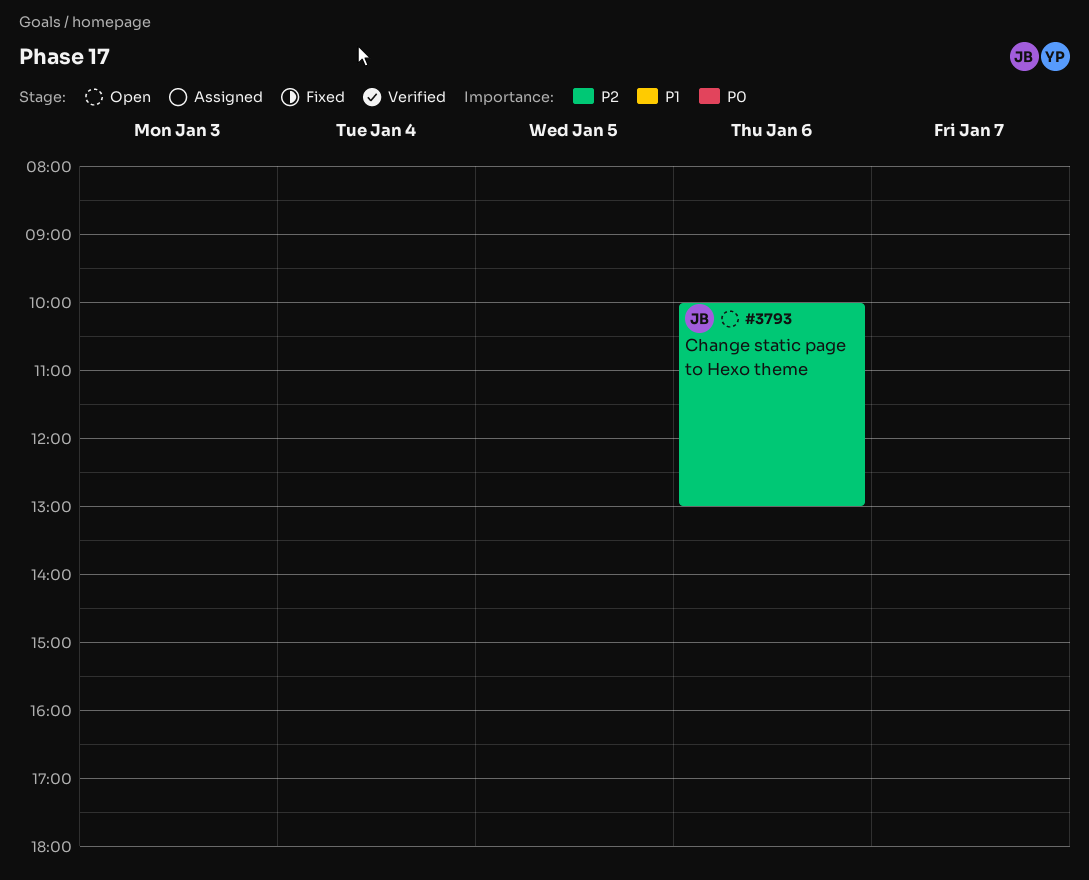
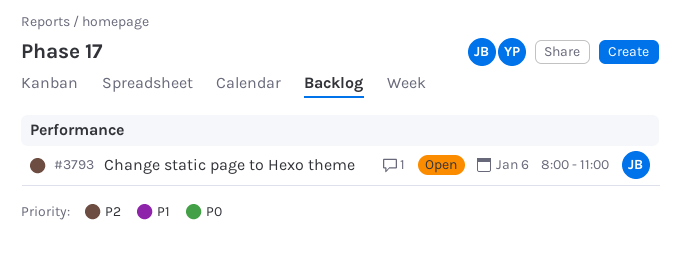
#3793, begins: 10:00 -> 08:00
#3793, ends: 13:00 -> 11:00

